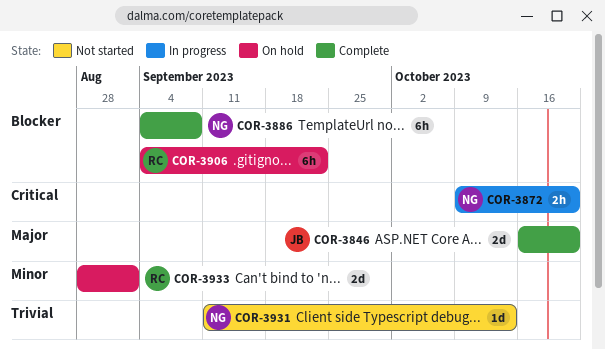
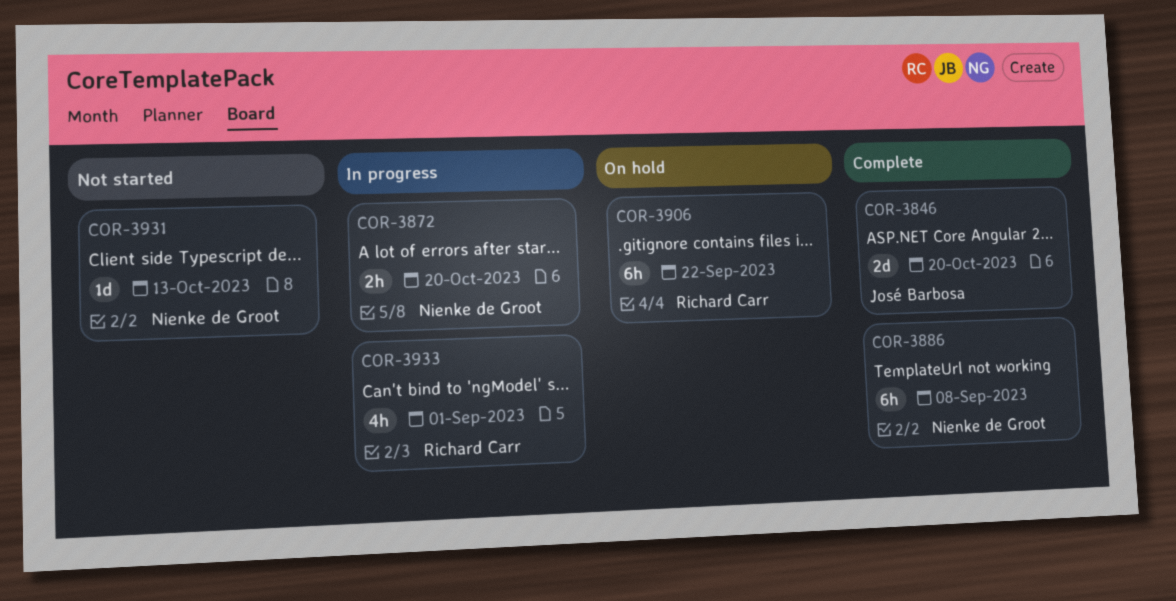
COR-3933, status: On hold -> In progress
COR-3933, estimate: 2d -> 4h

